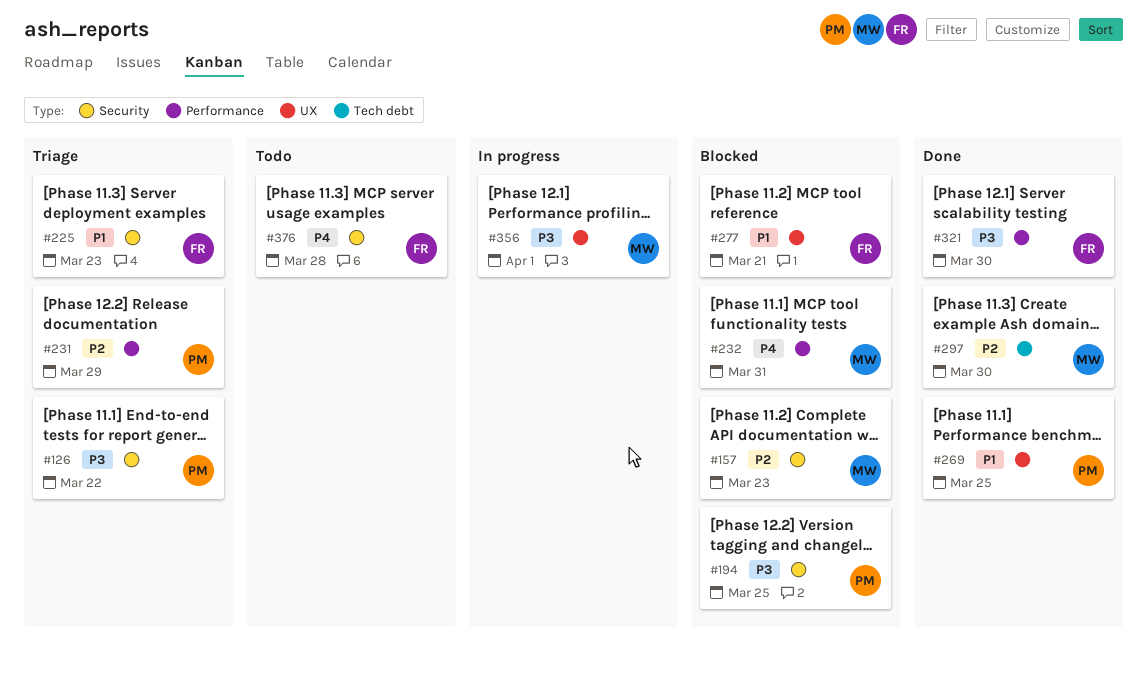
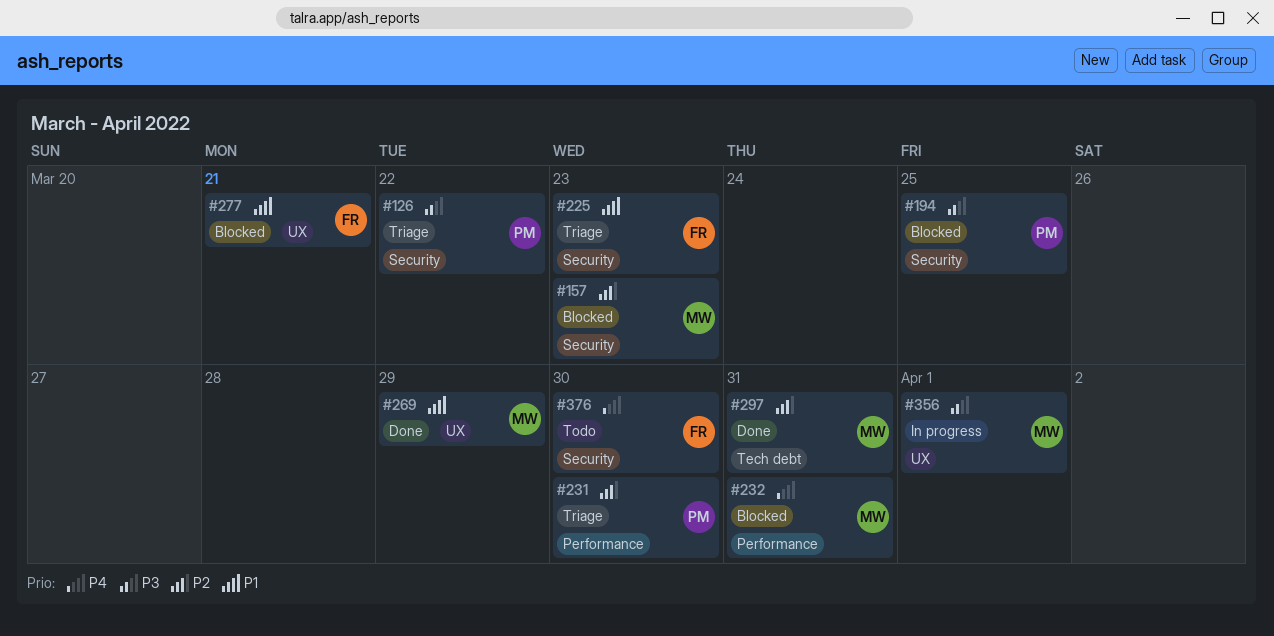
#231, due: Mar 29 -> Mar 30
#269, owner: PM -> MW
#269, due: Mar 25 -> Mar 29
#297, due: Mar 30 -> Mar 31
#321: present -> none
#376, due: Mar 28 -> Mar 30

